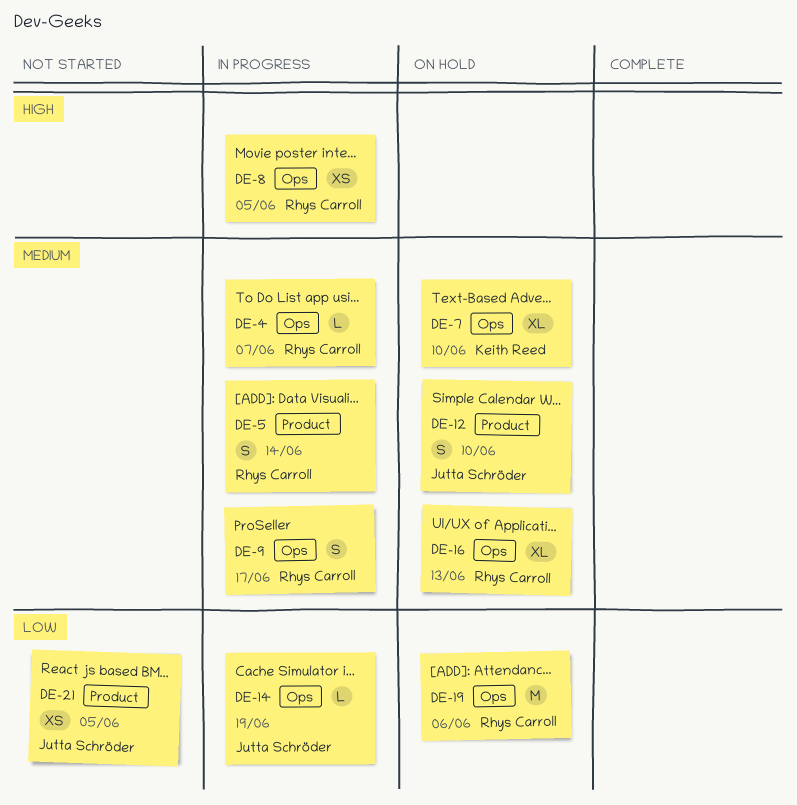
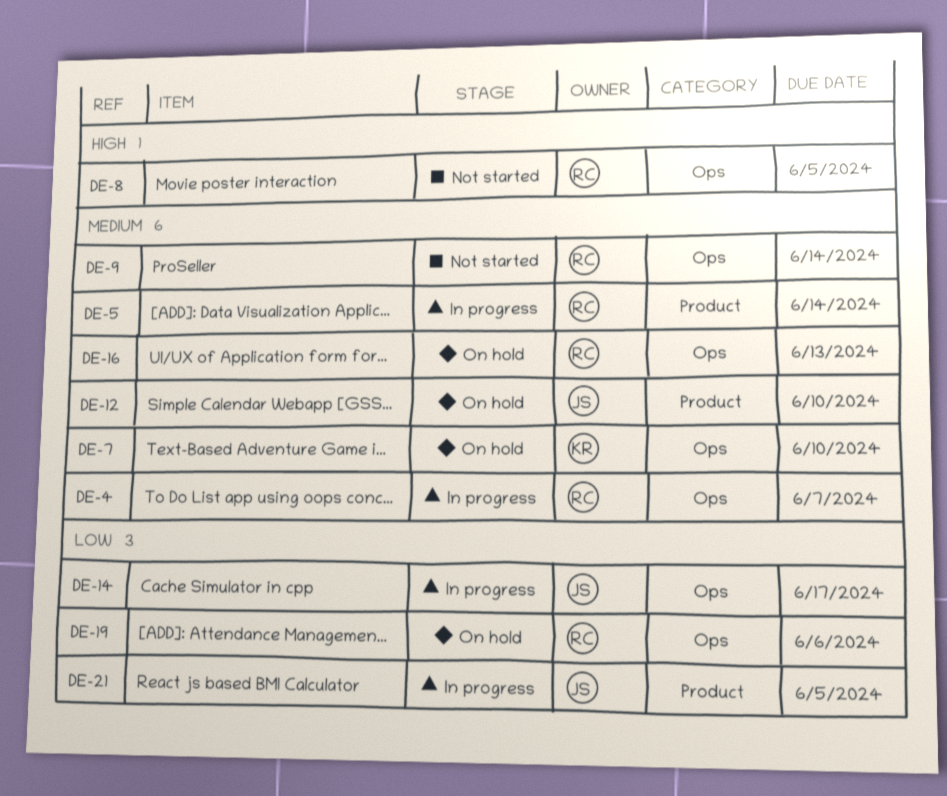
DE-8, status: In progress -> Not started
DE-9, status: In progress -> Not started
DE-9, due: Jun 17 -> Jun 14
DE-14, due: Jun 19 -> Jun 17
DE-21, status: Not started -> In progress

